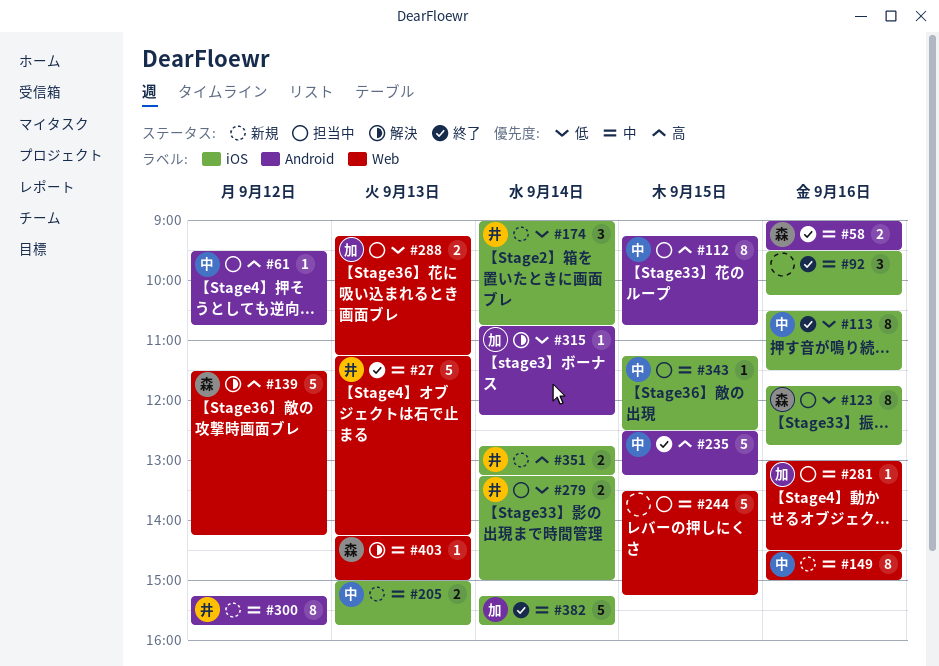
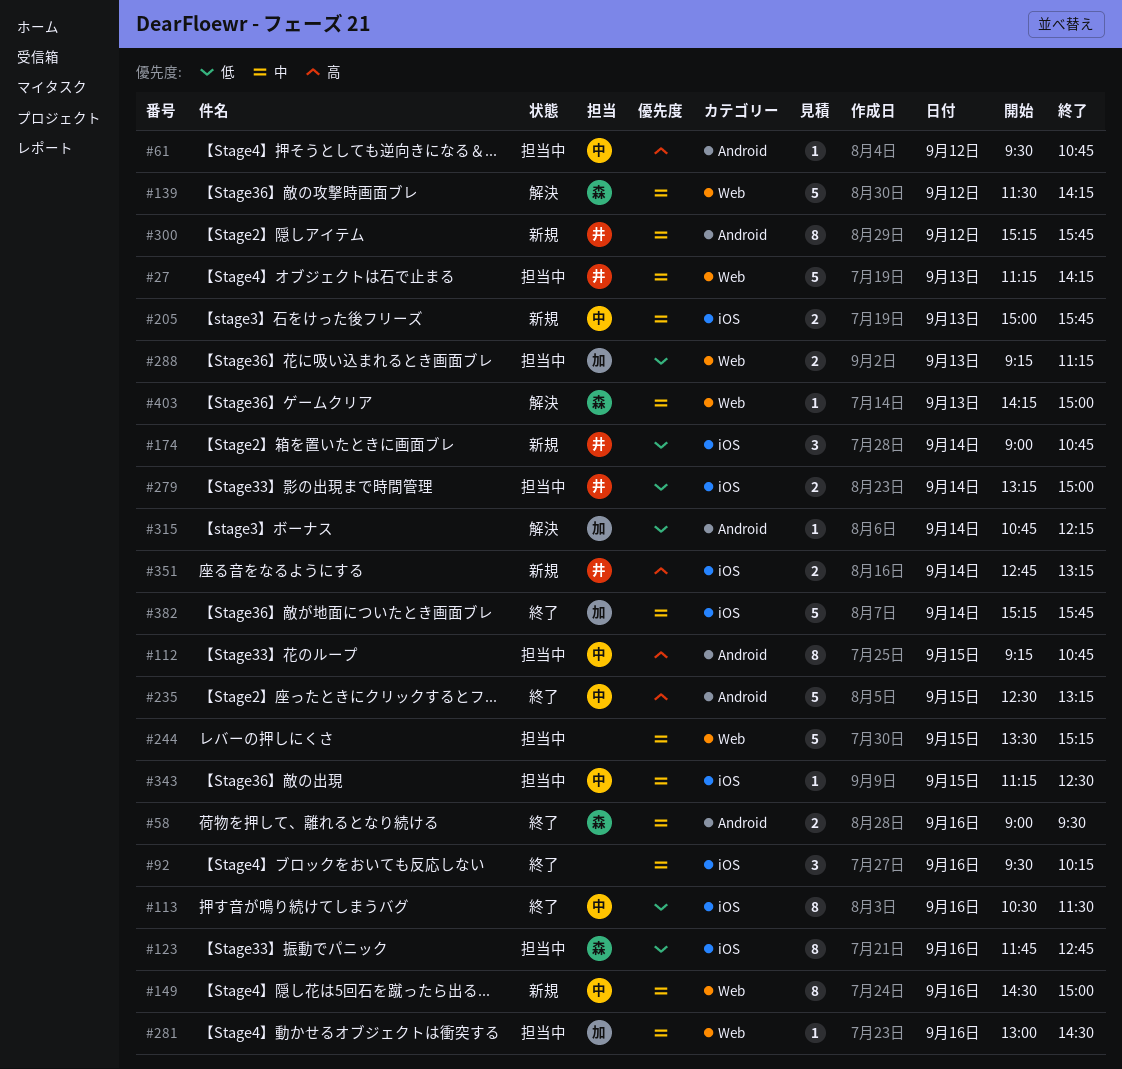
#27, status: 終了 -> 担当中
#139, priority: 高 -> 中

